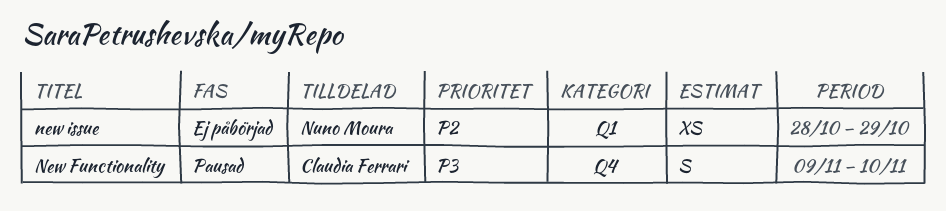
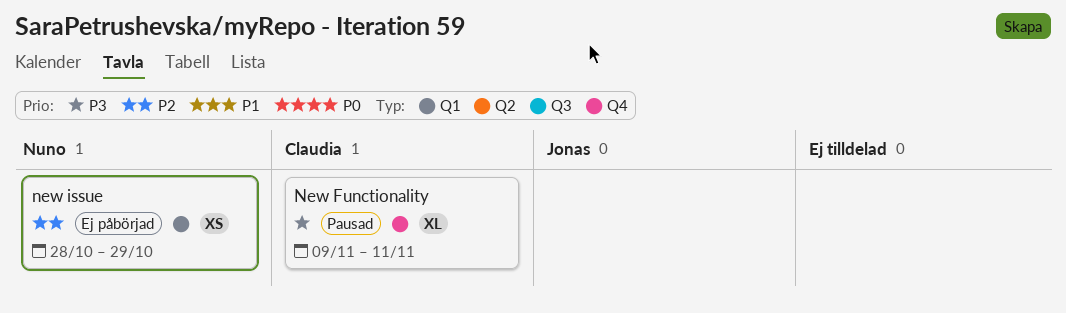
New Functionality, estimate: S -> XL
New Functionality, due: Nov 10 -> Nov 11

